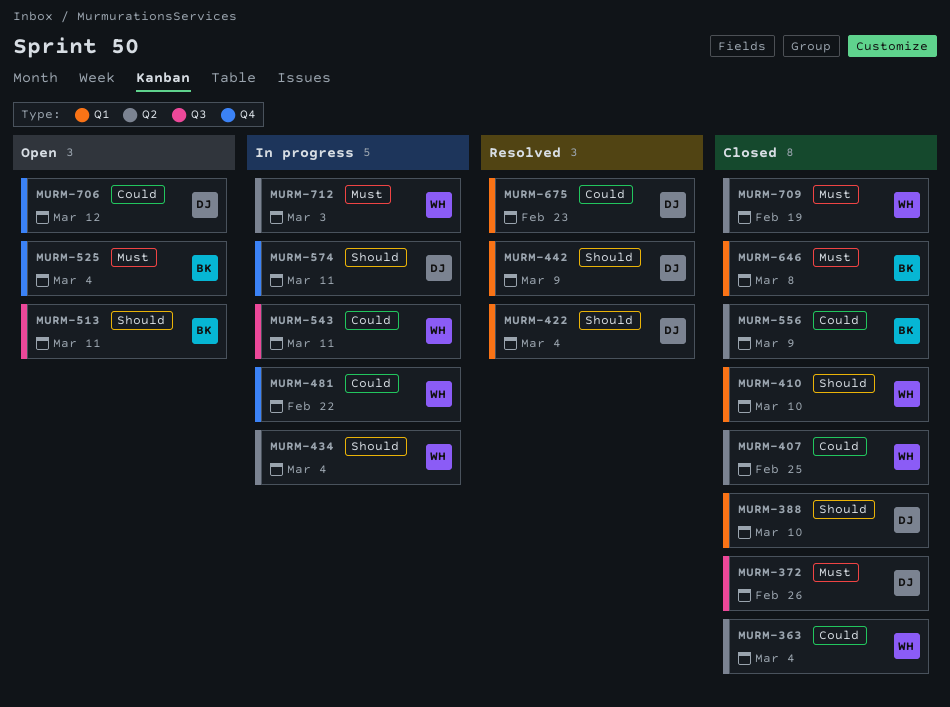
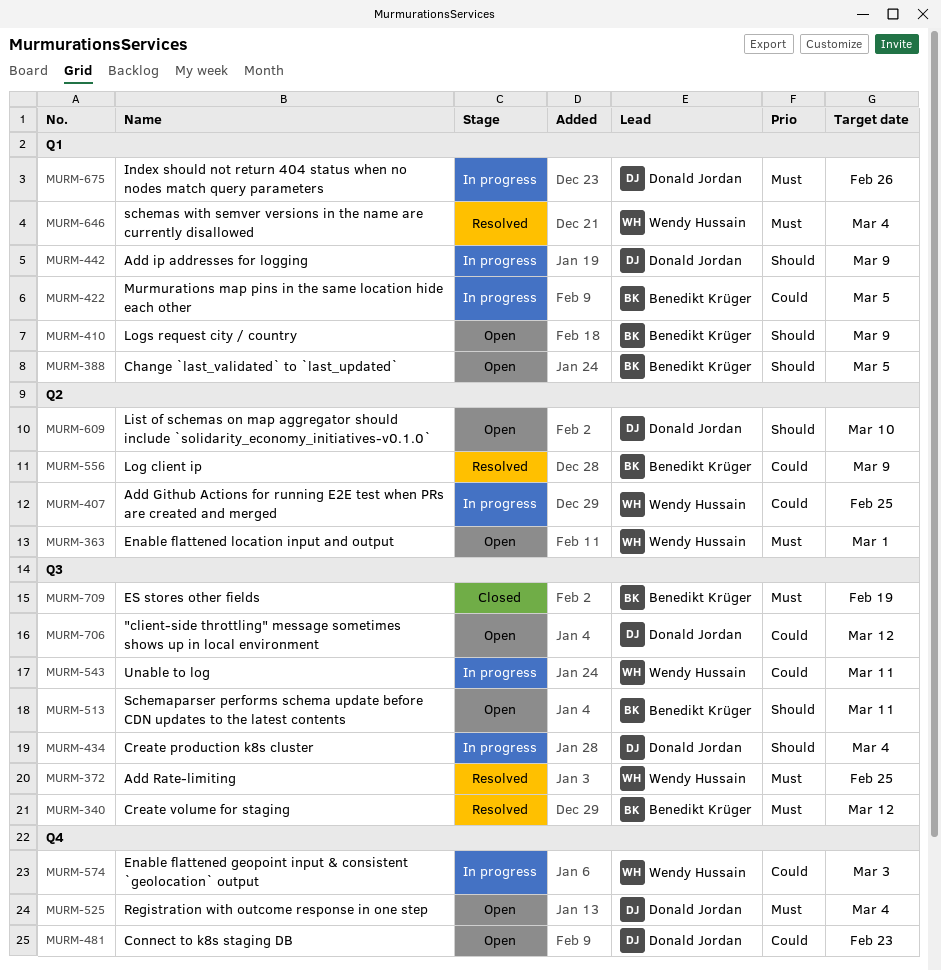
MURM-340: none -> present
MURM-363, status: Closed -> Open
MURM-363, priority: Could -> Must
MURM-363, due: Mar 4 -> Mar 1
MURM-372, status: Closed -> Resolved
MURM-372, owner: Donald Jordan -> Wendy Hussain
MURM-372, due: Feb 26 -> Feb 25
MURM-388, status: Closed -> Open
MURM-388, owner: Donald Jordan -> Benedikt Krüger
MURM-388, due: Mar 10 -> Mar 5
MURM-407, status: Closed -> In progress
MURM-410, status: Closed -> Open
MURM-410, owner: Wendy Hussain -> Benedikt Krüger
MURM-410, due: Mar 10 -> Mar 9
MURM-422, status: Resolved -> In progress
MURM-422, owner: Donald Jordan -> Benedikt Krüger
MURM-422, priority: Should -> Could
MURM-422, due: Mar 4 -> Mar 5
MURM-434, owner: Wendy Hussain -> Donald Jordan
MURM-434, label: Q2 -> Q3
MURM-442, status: Resolved -> In progress
MURM-481, status: In progress -> Open
MURM-481, owner: Wendy Hussain -> Donald Jordan
MURM-481, due: Feb 22 -> Feb 23
MURM-525, owner: Benedikt Krüger -> Donald Jordan
MURM-556, status: Closed -> Resolved
MURM-574, owner: Donald Jordan -> Wendy Hussain
MURM-574, priority: Should -> Could
MURM-574, due: Mar 11 -> Mar 3
MURM-609: none -> present
MURM-646, status: Closed -> Resolved
MURM-646, owner: Benedikt Krüger -> Wendy Hussain
MURM-646, due: Mar 8 -> Mar 4
MURM-675, status: Resolved -> In progress
MURM-675, priority: Could -> Must
MURM-675, due: Feb 23 -> Feb 26
MURM-706, label: Q4 -> Q3
MURM-709, owner: Wendy Hussain -> Benedikt Krüger
MURM-709, label: Q2 -> Q3
MURM-712: present -> none

